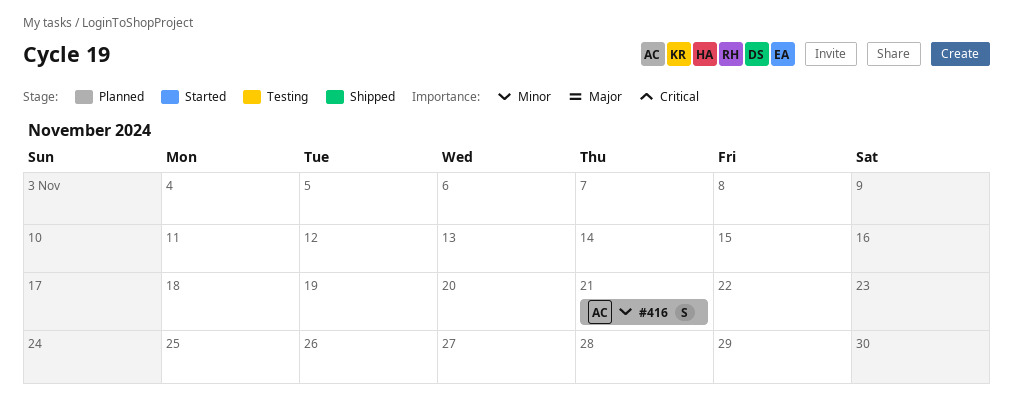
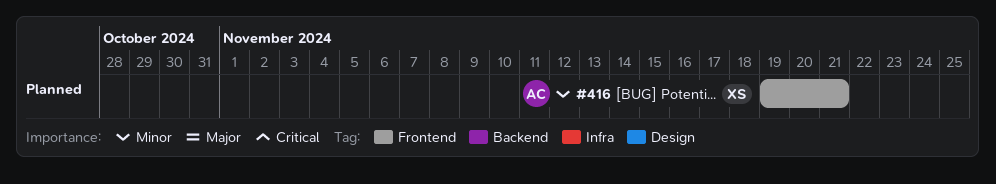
#416, estimate: S -> XS
#416, start: Nov 21 -> Nov 19

